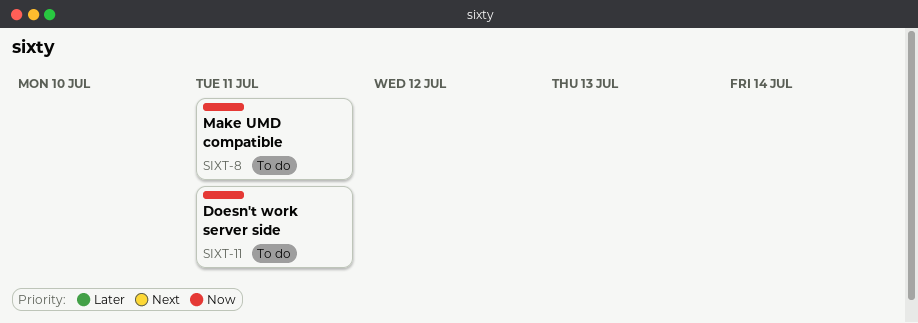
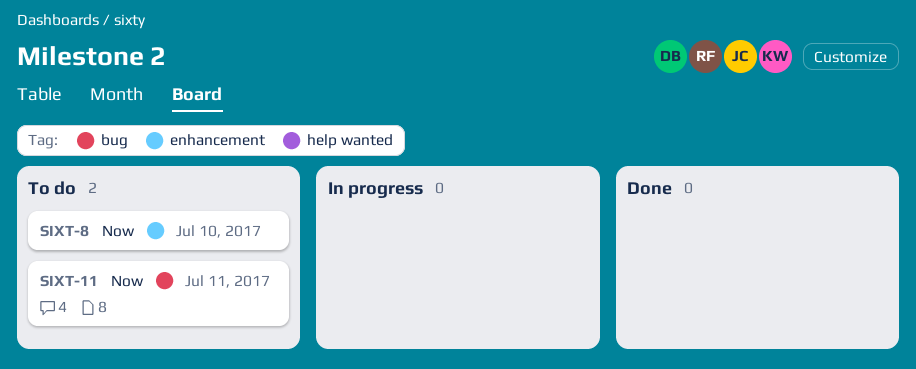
SIXT-8, due: Jul 11 -> Jul 10

